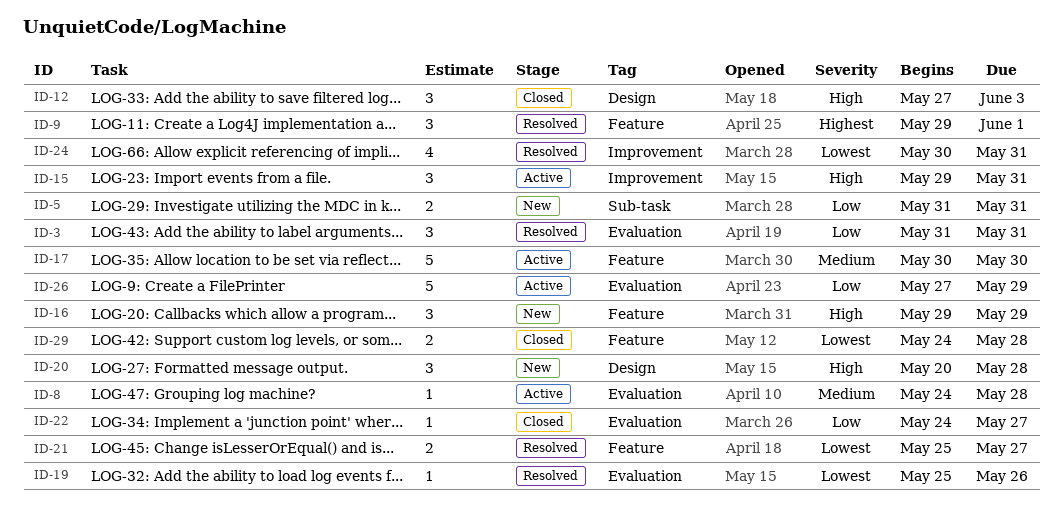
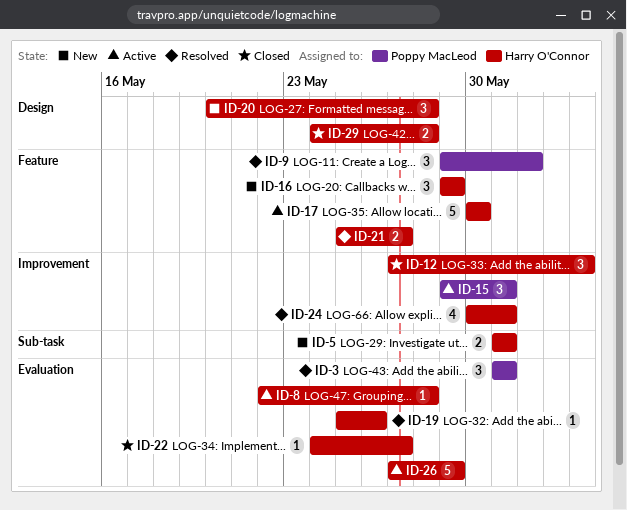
ID-8, start: May 24 -> May 22
ID-12, label: Design -> Improvement
ID-29, label: Feature -> Design

